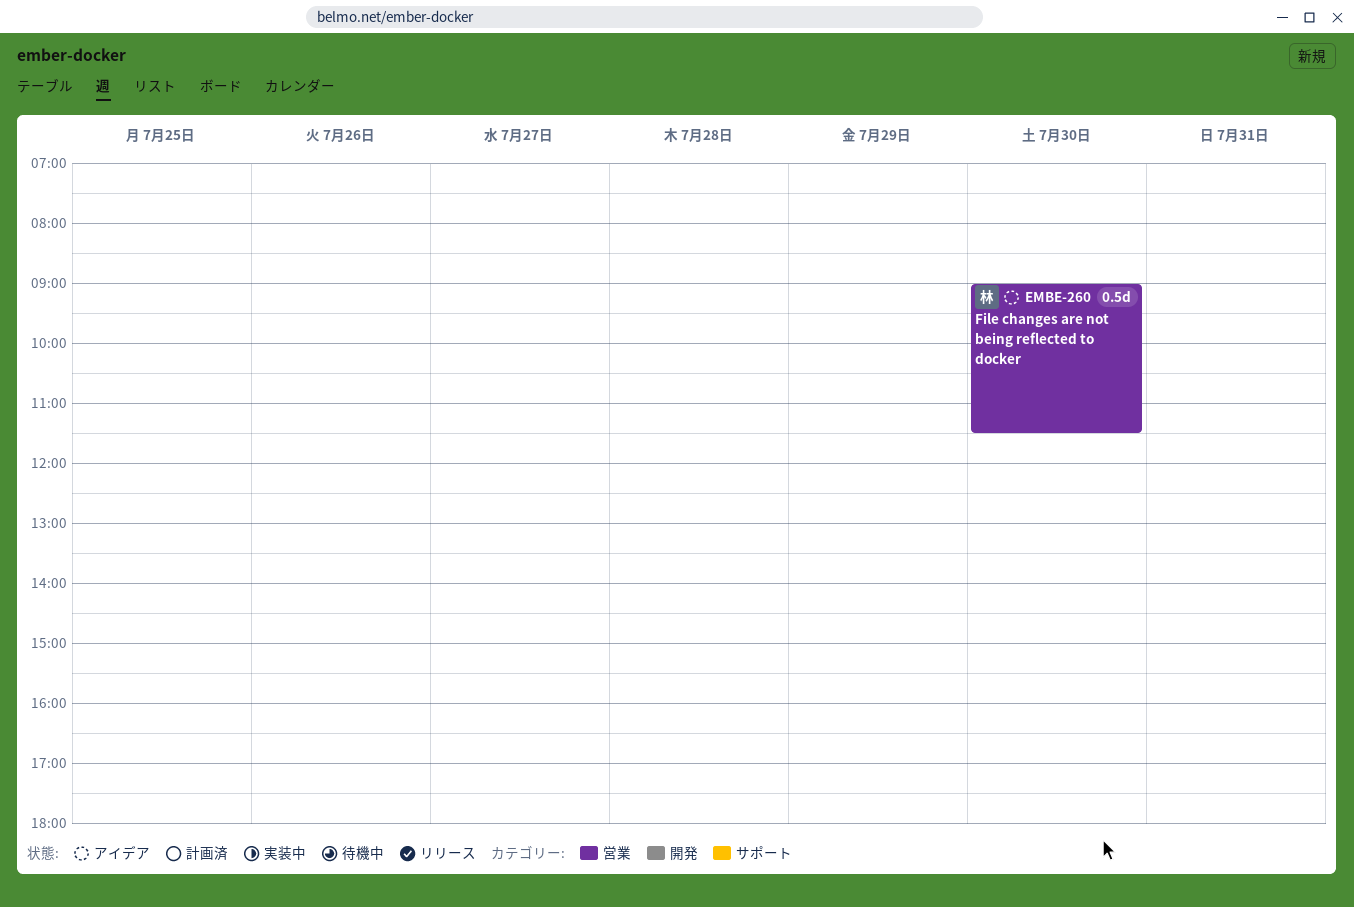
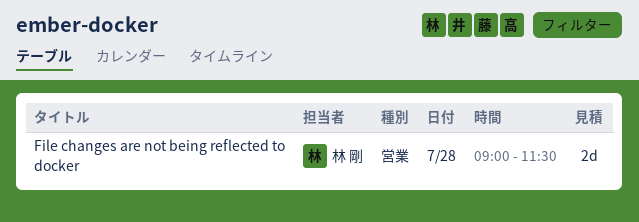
File changes are not being reflected to docker, estimate: 0.5d -> 2d
File changes are not being reflected to docker, day: Jul 30 -> Jul 28

